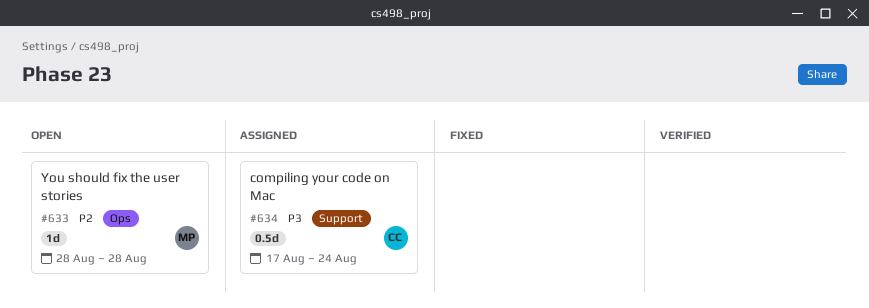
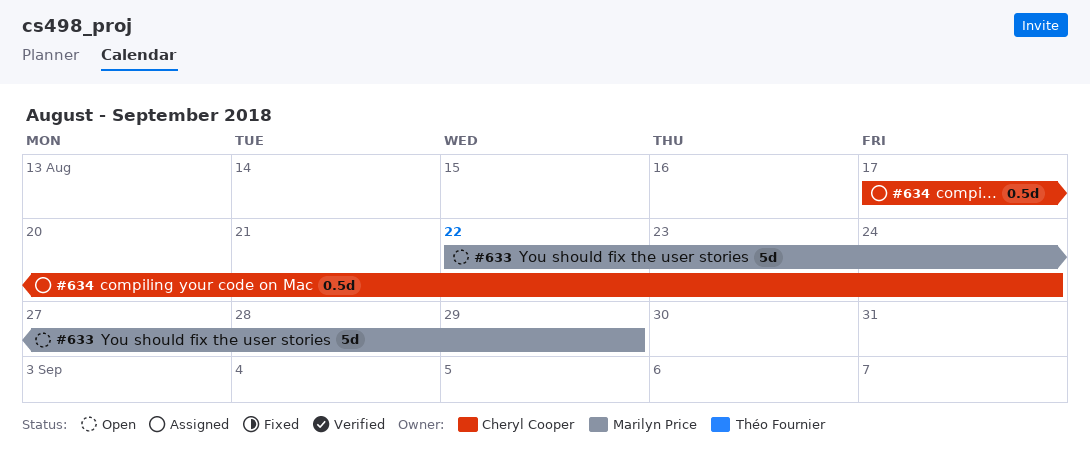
#633, estimate: 1d -> 5d
#633, start: Aug 28 -> Aug 22
#633, due: Aug 28 -> Aug 29

